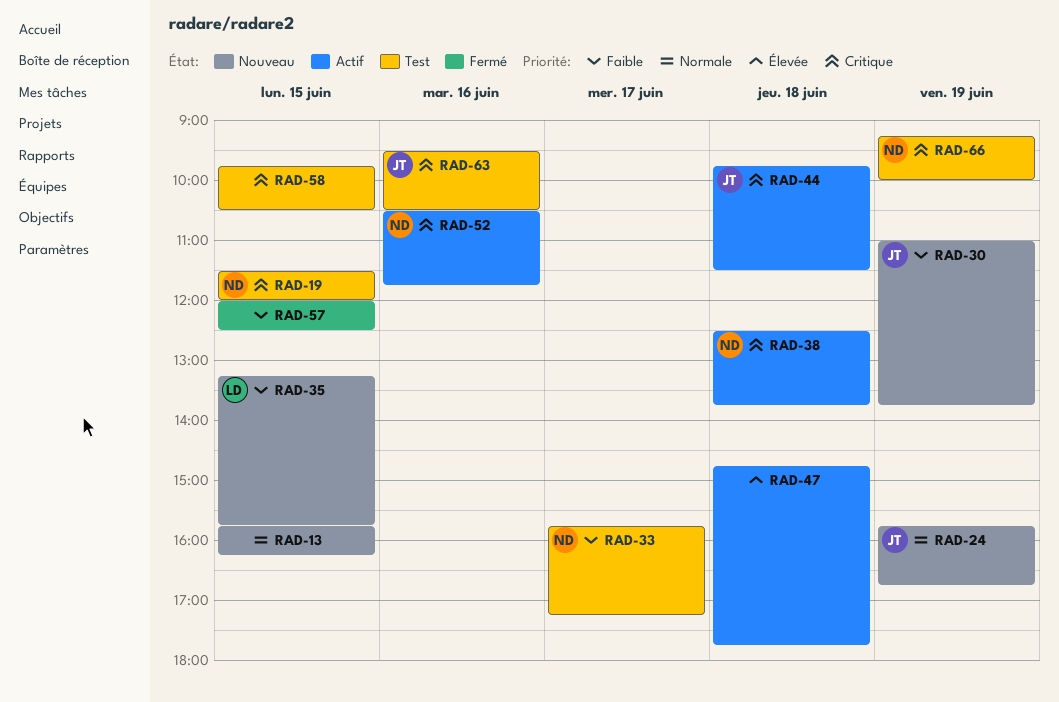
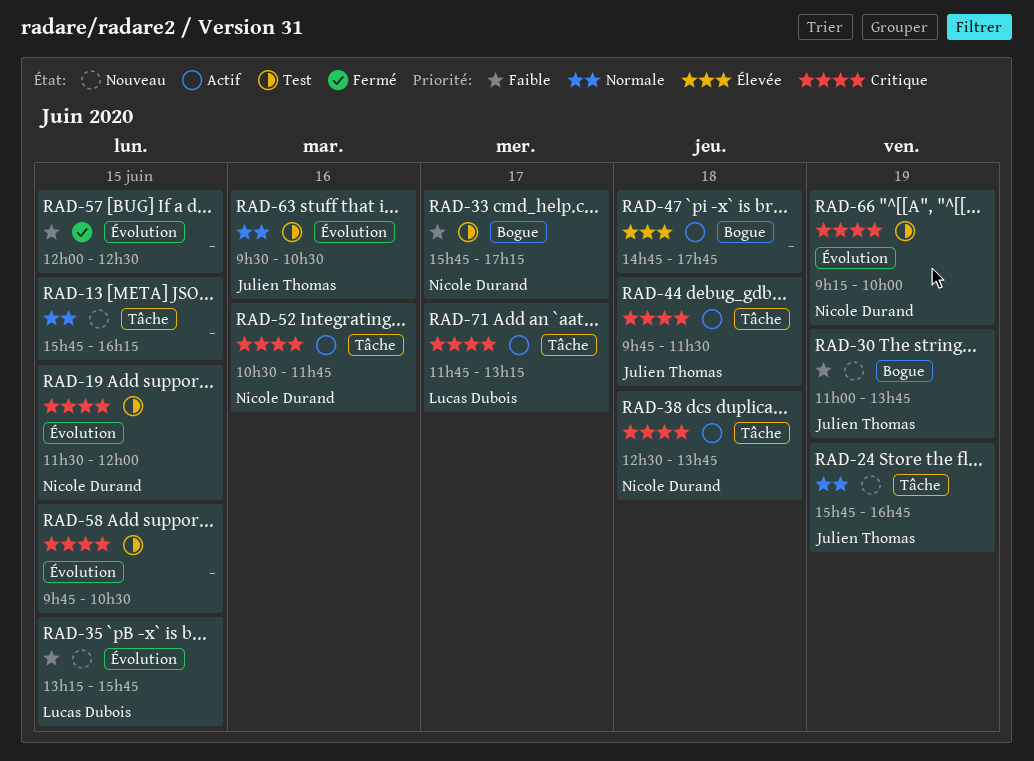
RAD-63, priority: Critique -> Normale
RAD-71: none -> present

